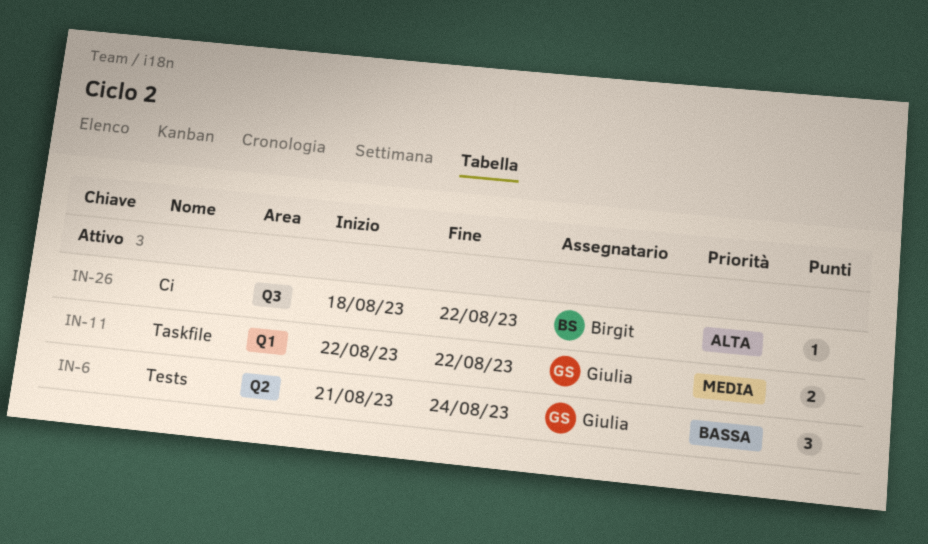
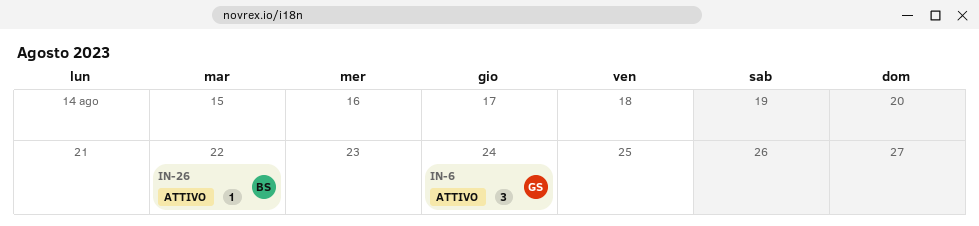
IN-11: present -> none

